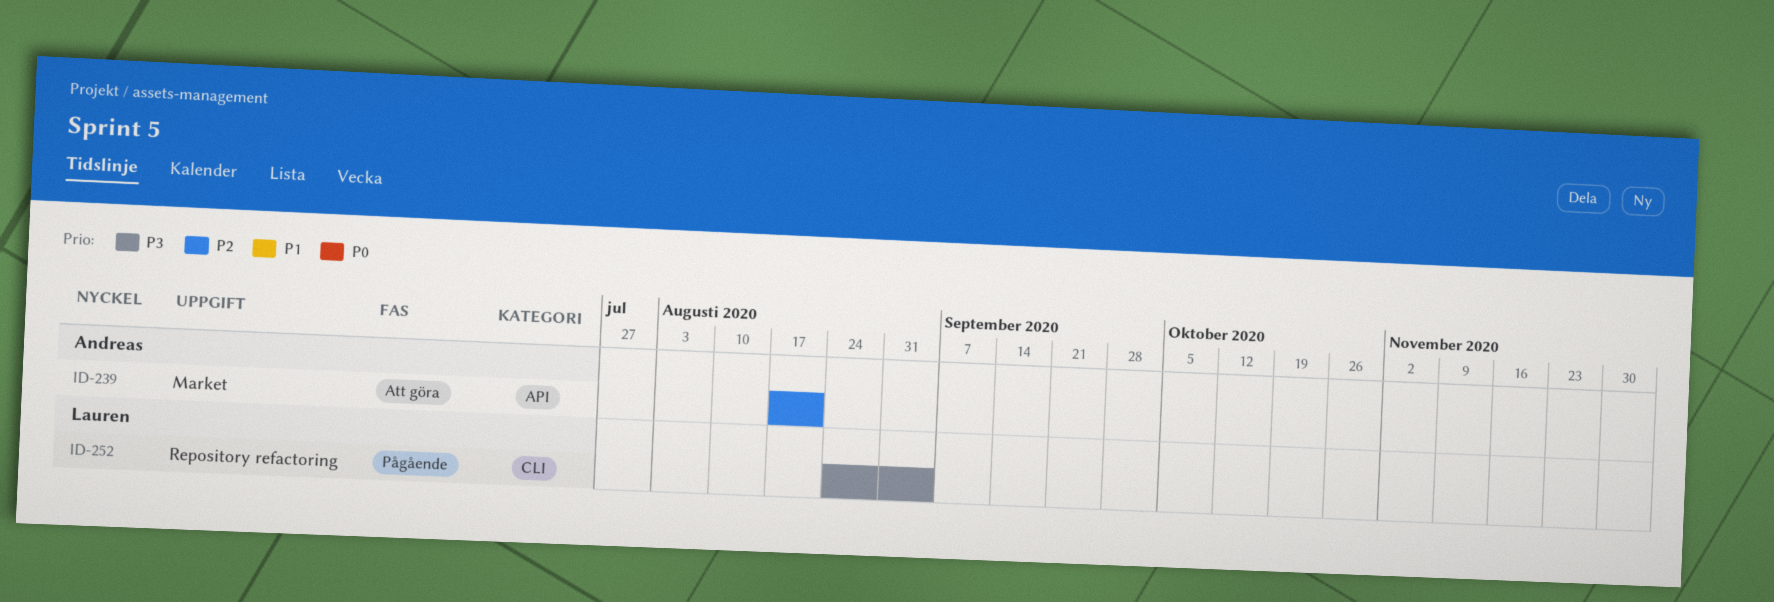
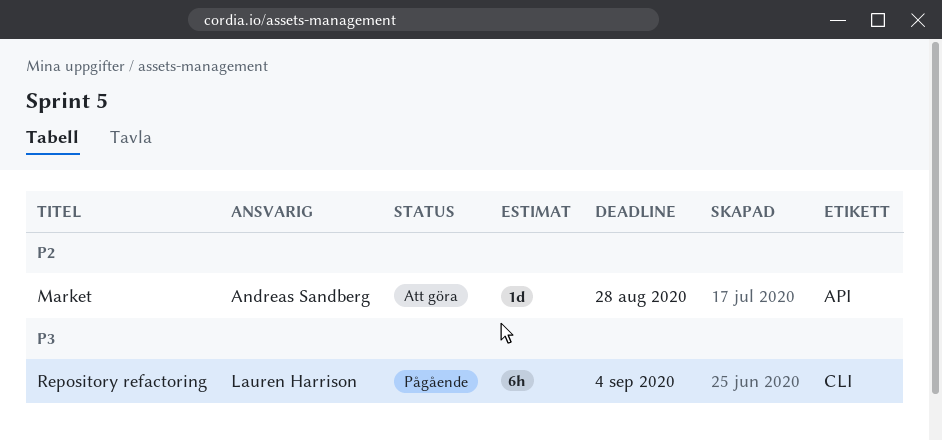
Market, due: Aug 21 -> Aug 28

